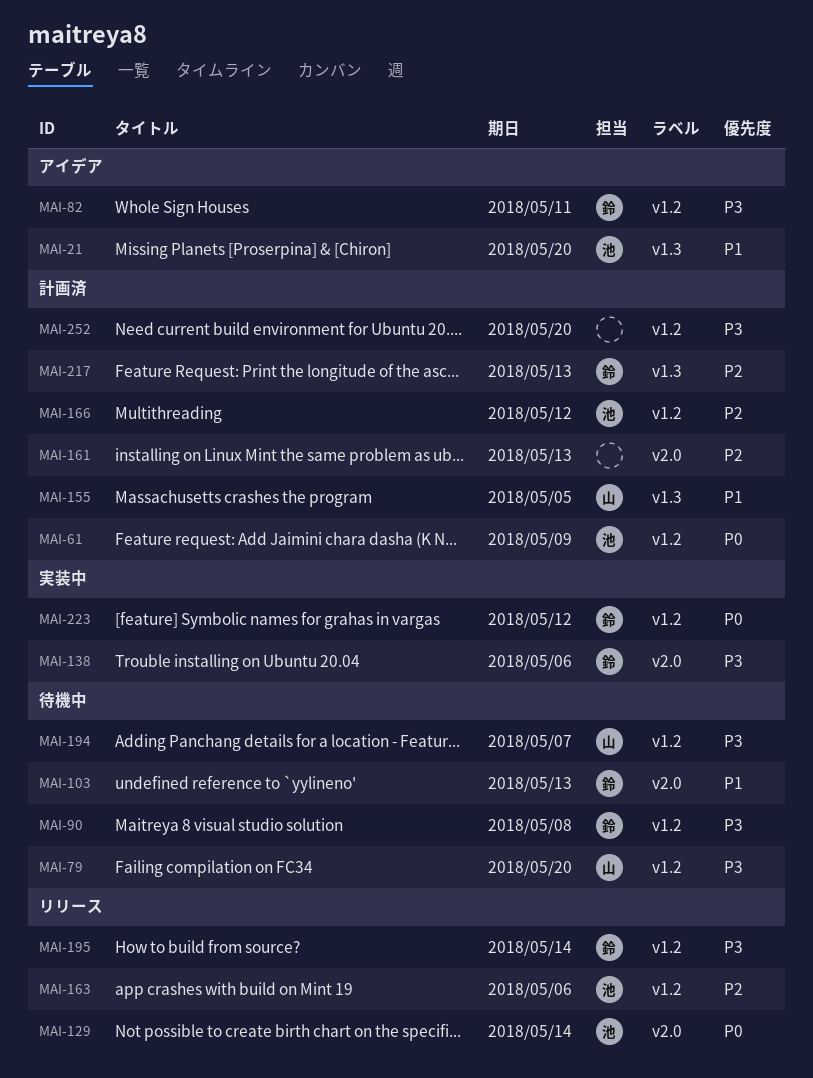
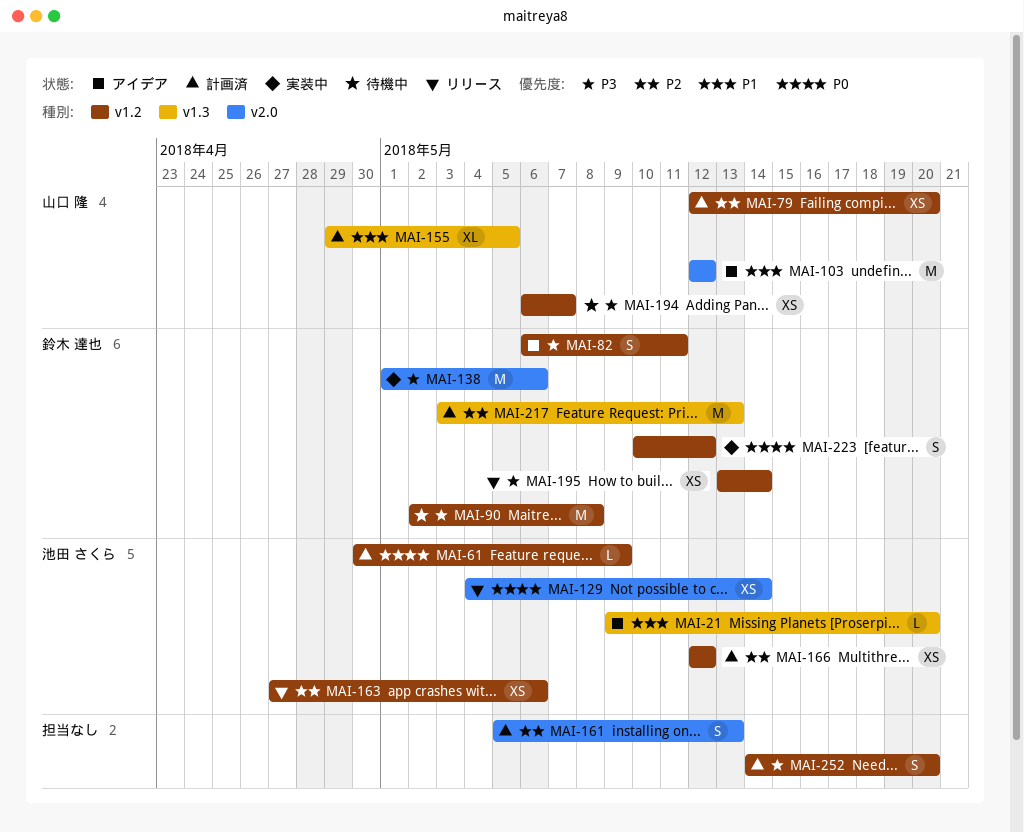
MAI-79, status: 待機中 -> 計画済
MAI-79, priority: P3 -> P2
MAI-103, status: 待機中 -> アイデア
MAI-103, owner: 鈴木 達也 -> 山口 隆
MAI-103, due: May 13 -> May 12

